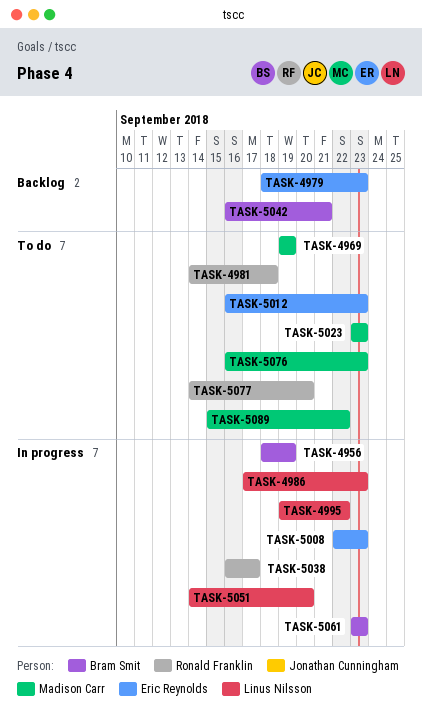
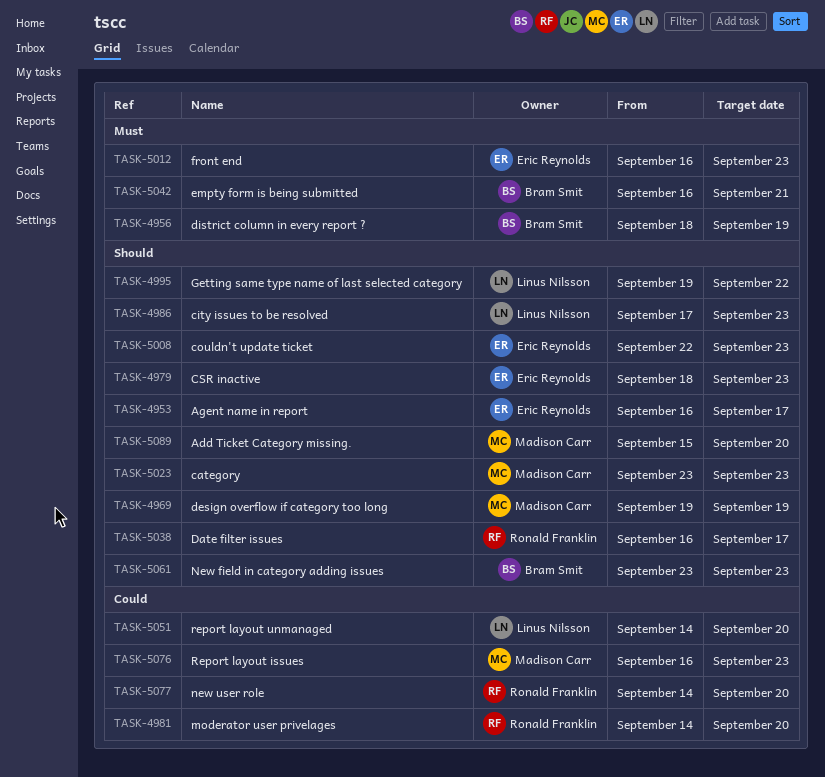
TASK-4953: none -> present
TASK-4981, due: Sep 18 -> Sep 20
TASK-5089, due: Sep 22 -> Sep 20

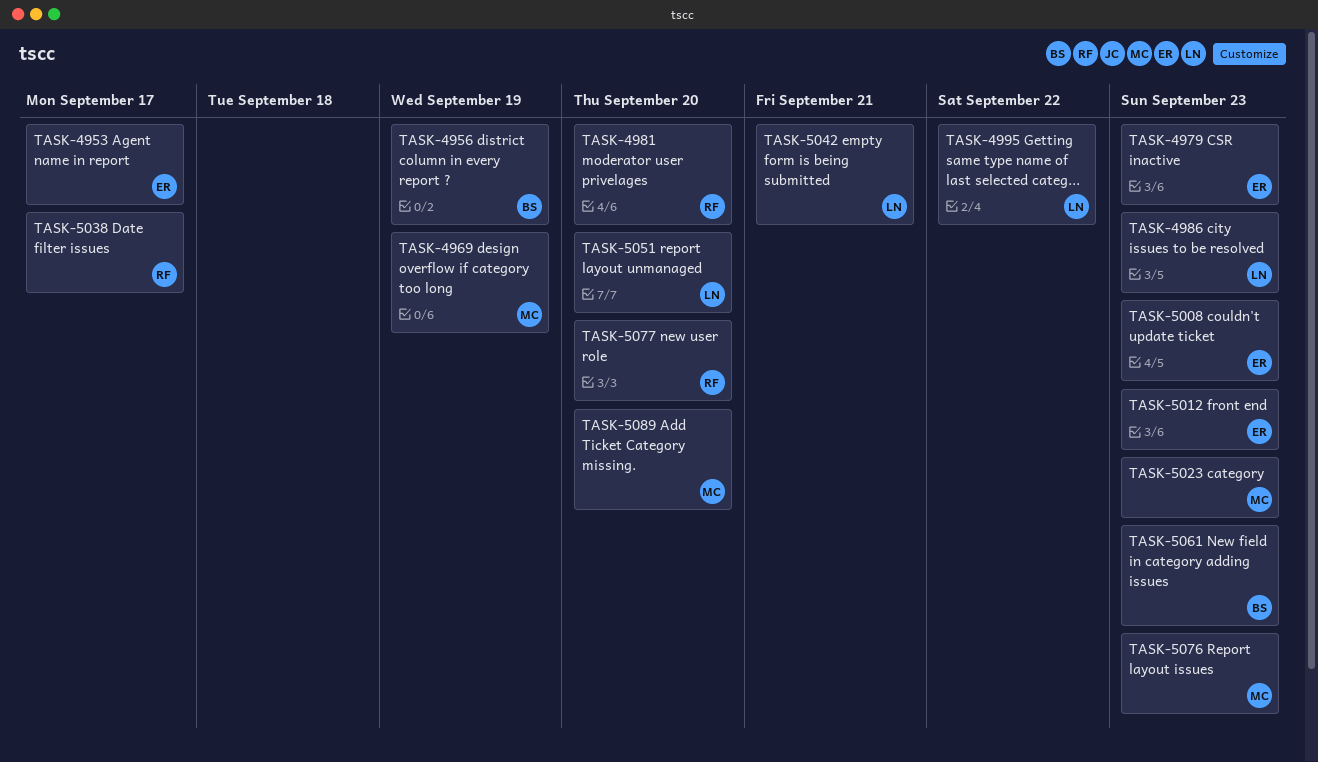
TASK-5042, owner: Bram Smit -> Linus Nilsson

